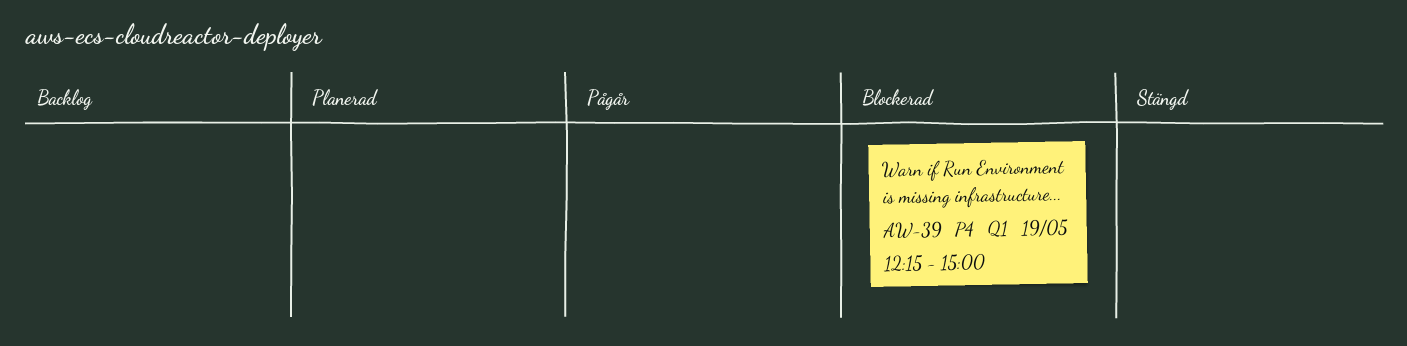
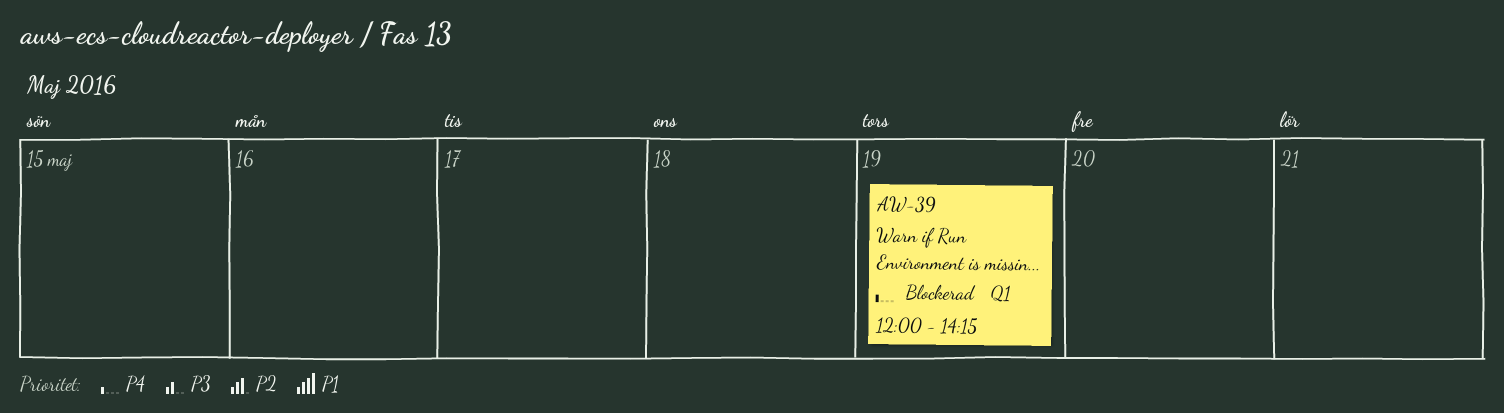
AW-39, begins: 12:15 -> 12:00
AW-39, ends: 15:00 -> 14:15

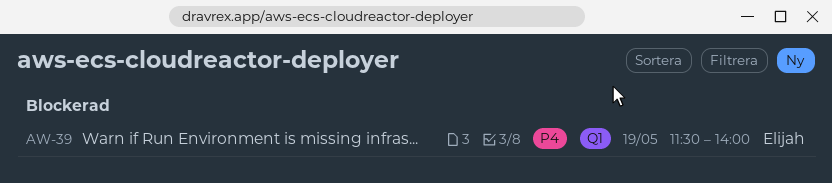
AW-39, begins: 12:00 -> 11:30
AW-39, ends: 14:15 -> 14:00

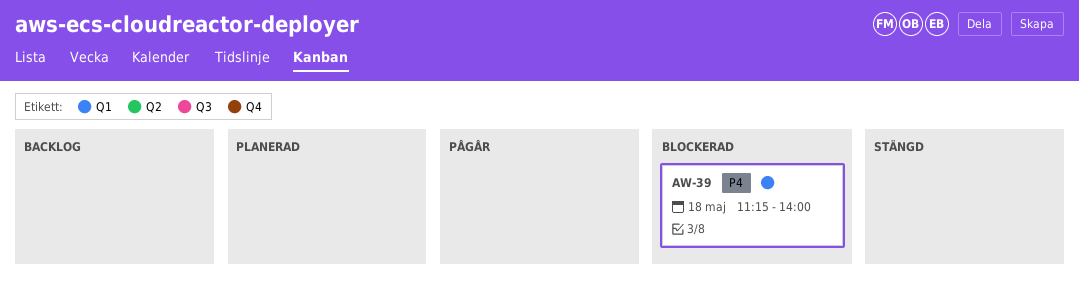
AW-39, day: May 19 -> May 18
AW-39, begins: 11:30 -> 11:15

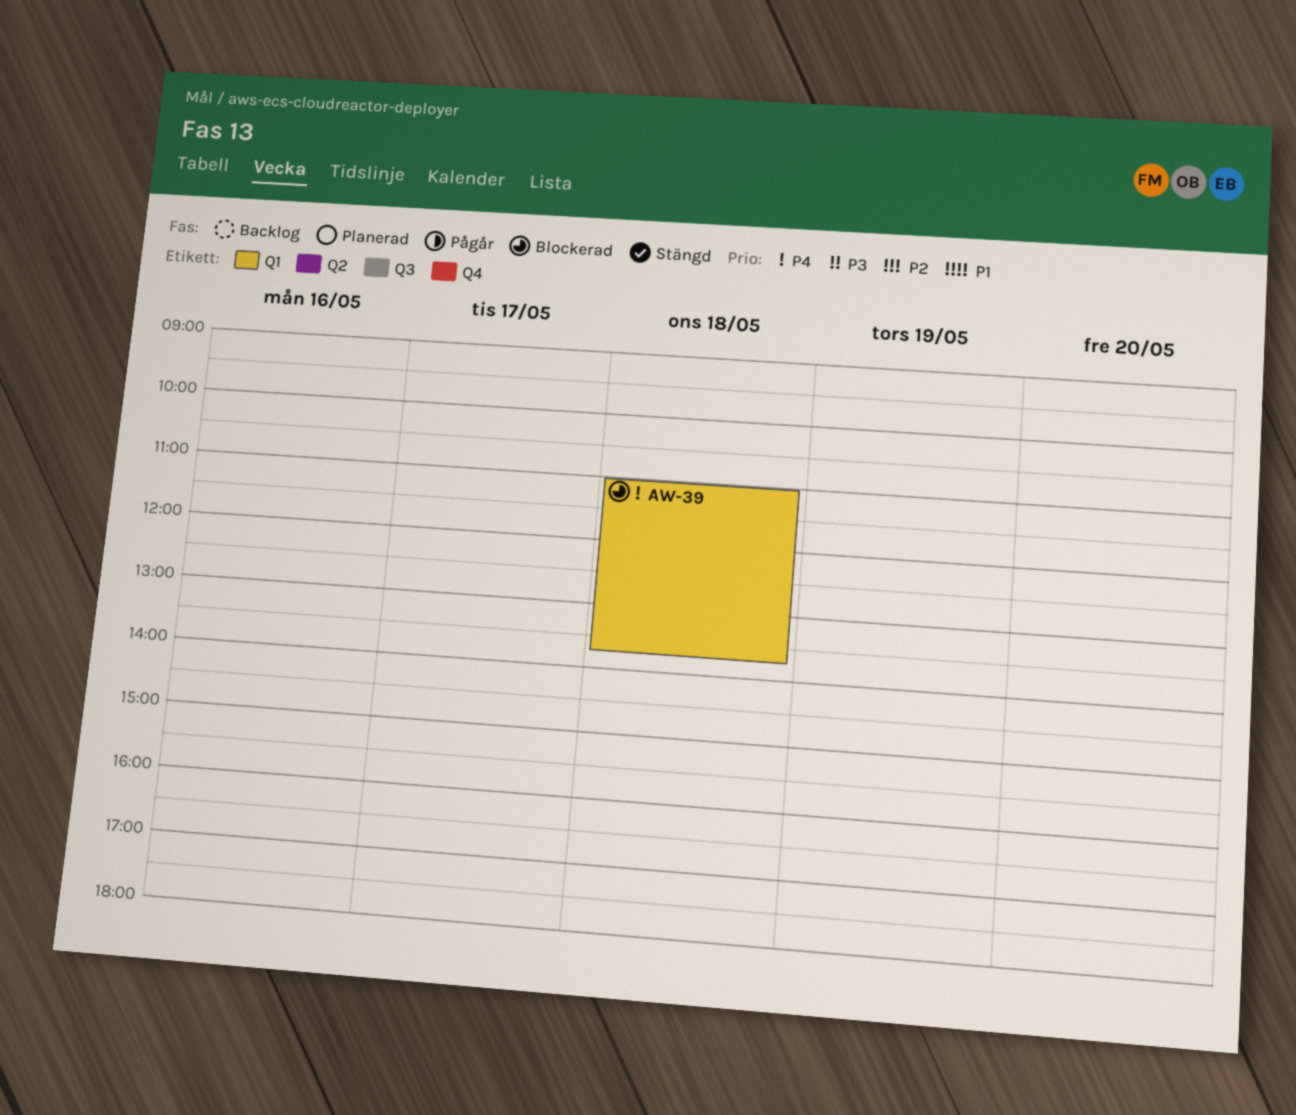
AW-39, begins: 11:15 -> 11:00
AW-39, ends: 14:00 -> 13:45

